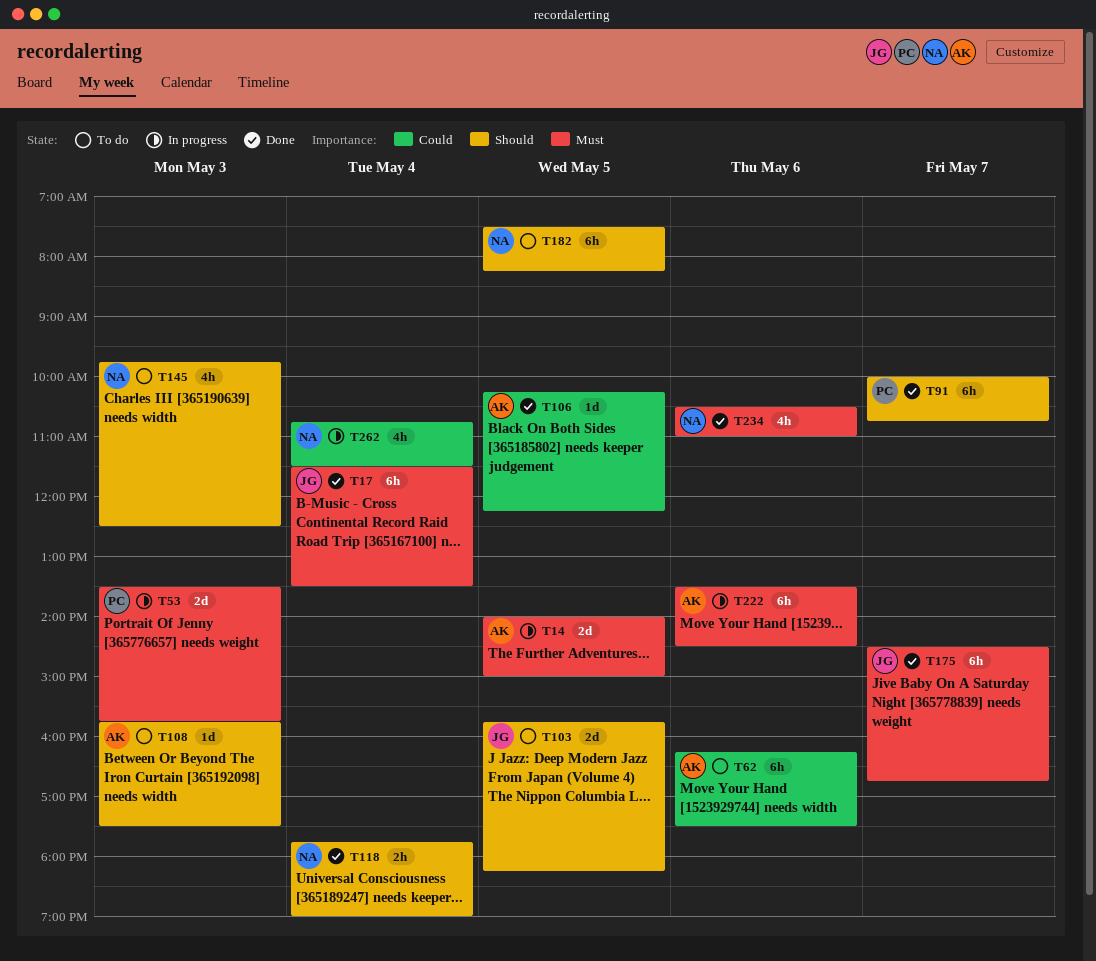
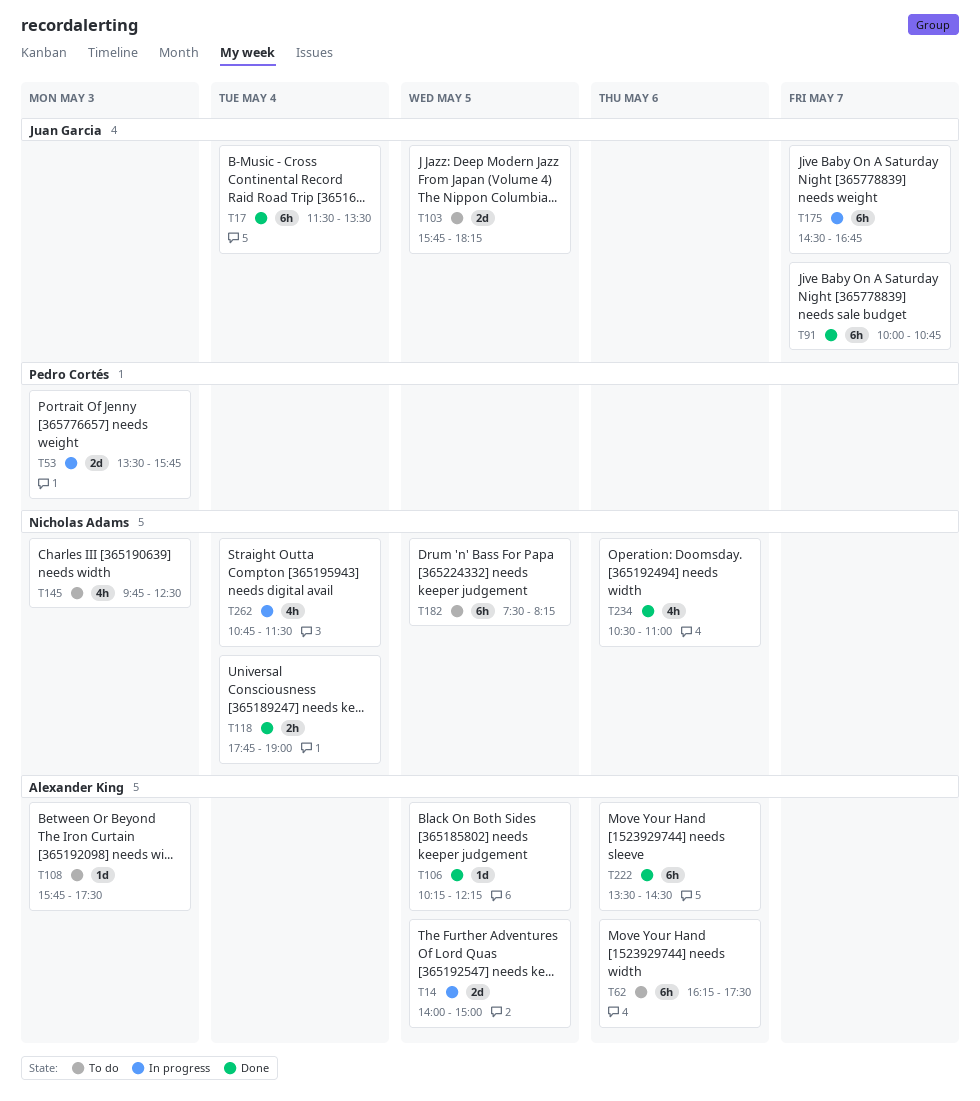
T91, owner: Pedro Cortés -> Juan Garcia
T175, status: Done -> In progress
T222, status: In progress -> Done

